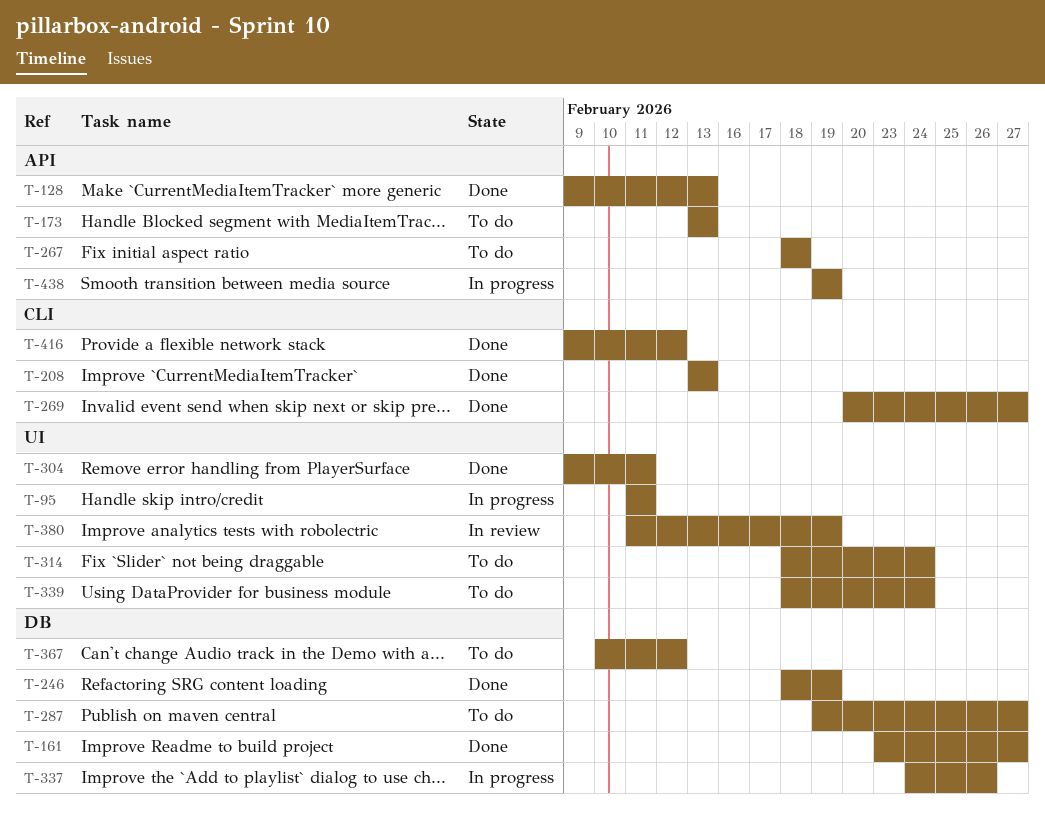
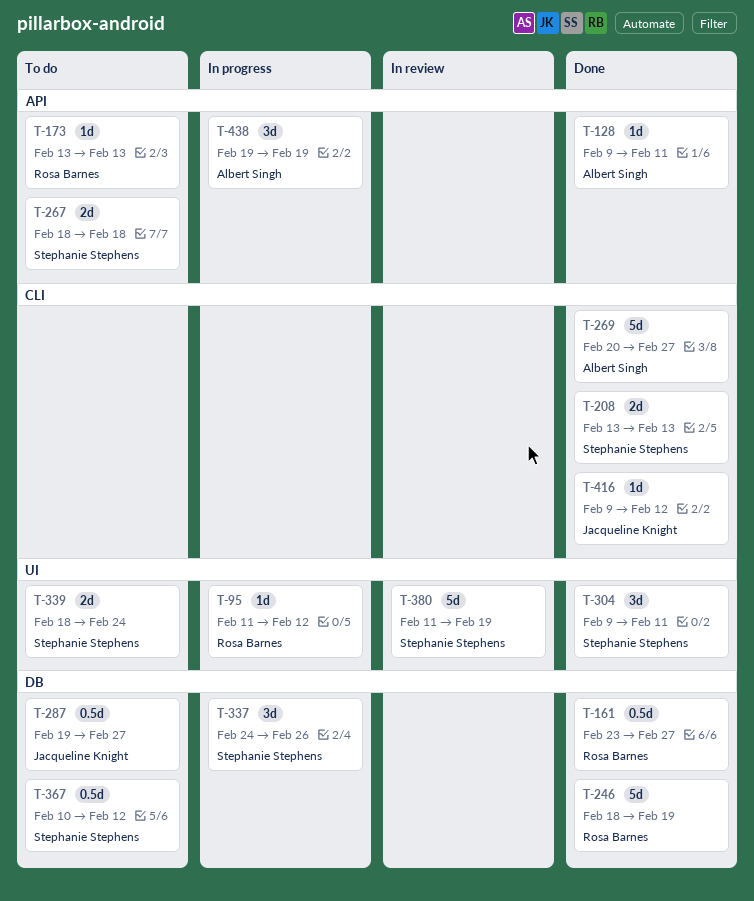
T-95, due: Feb 11 -> Feb 12
T-128, due: Feb 13 -> Feb 11
T-314: present -> none

